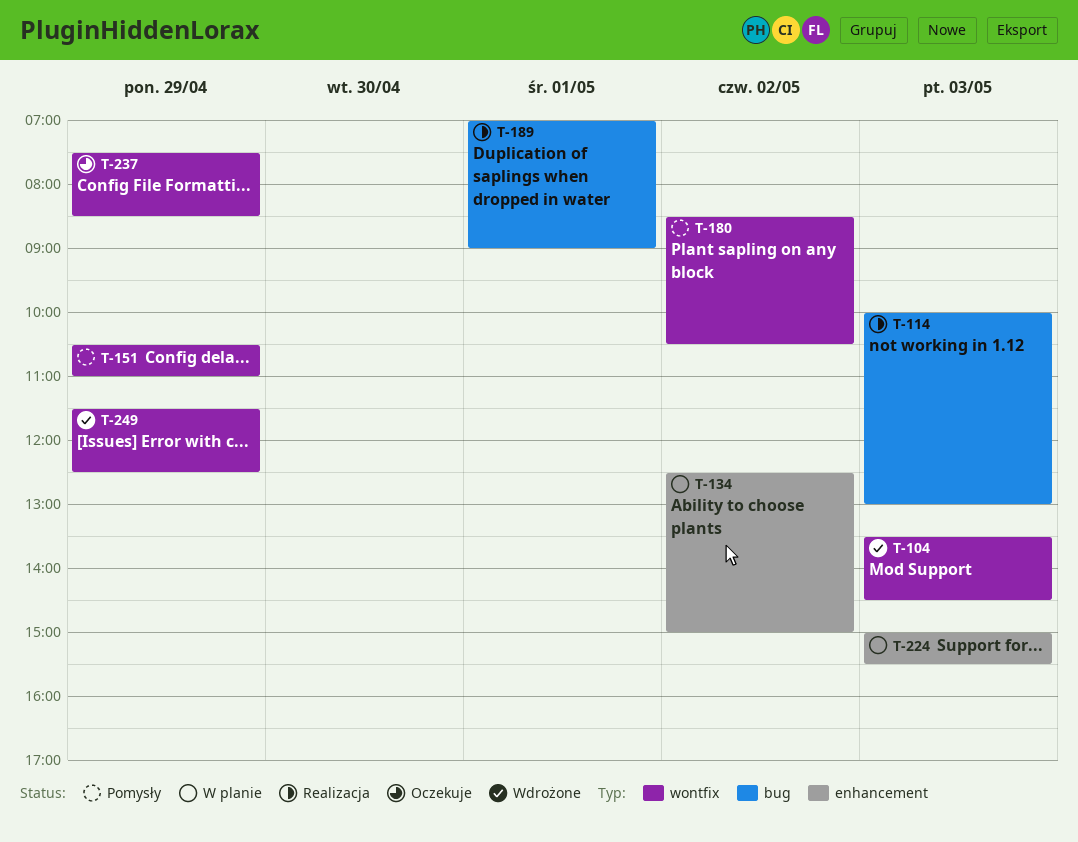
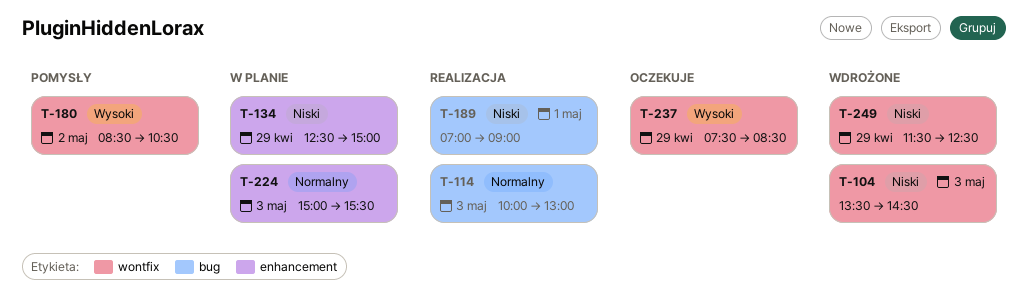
T-134, day: May 2 -> Apr 29
T-151: present -> none

